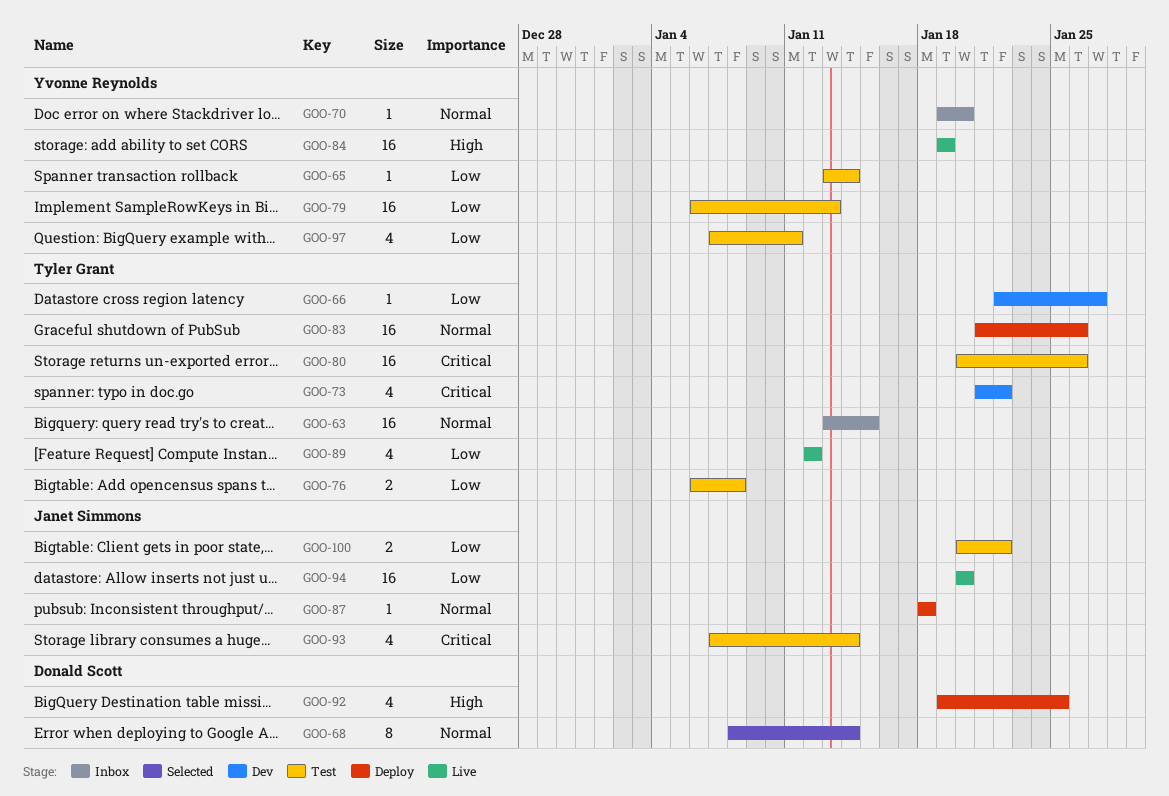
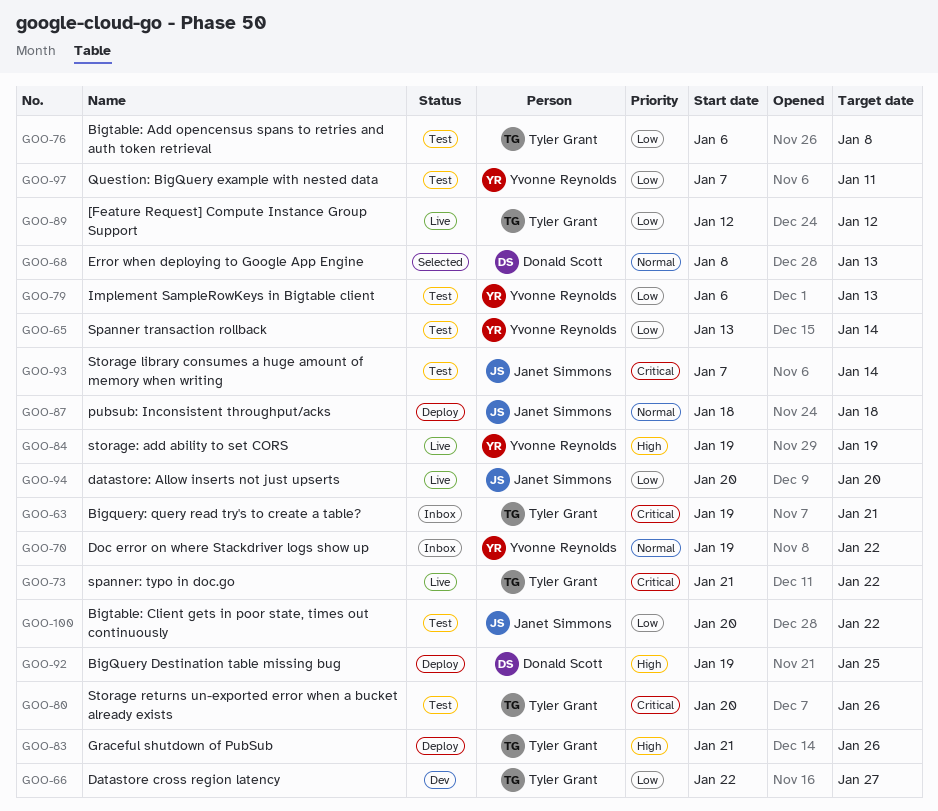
GOO-63, priority: Normal -> Critical
GOO-63, start: Jan 13 -> Jan 19
GOO-63, due: Jan 15 -> Jan 21
GOO-68, due: Jan 14 -> Jan 13
GOO-70, due: Jan 20 -> Jan 22
GOO-73, status: Dev -> Live
GOO-83, priority: Normal -> High

